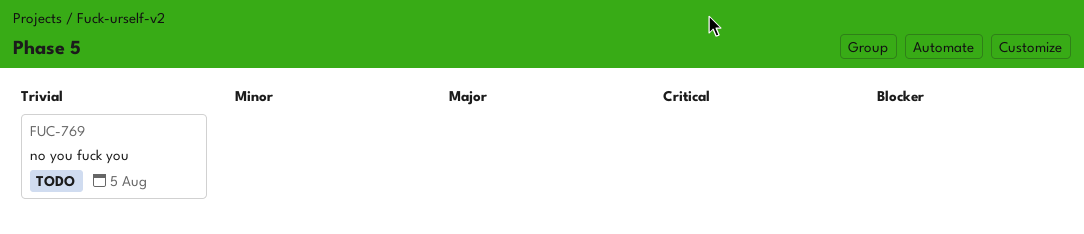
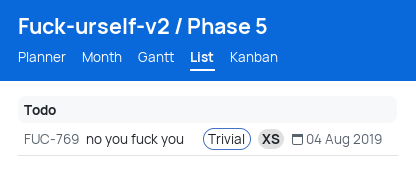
FUC-769, due: Aug 5 -> Aug 4

